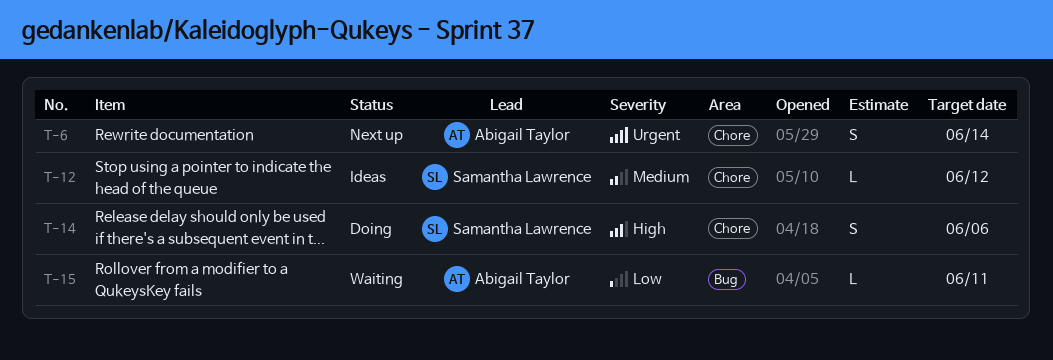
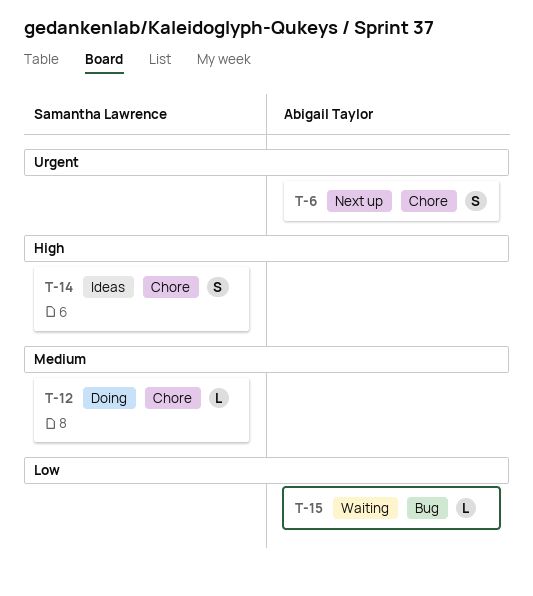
T-12, status: Ideas -> Doing
T-14, status: Doing -> Ideas

